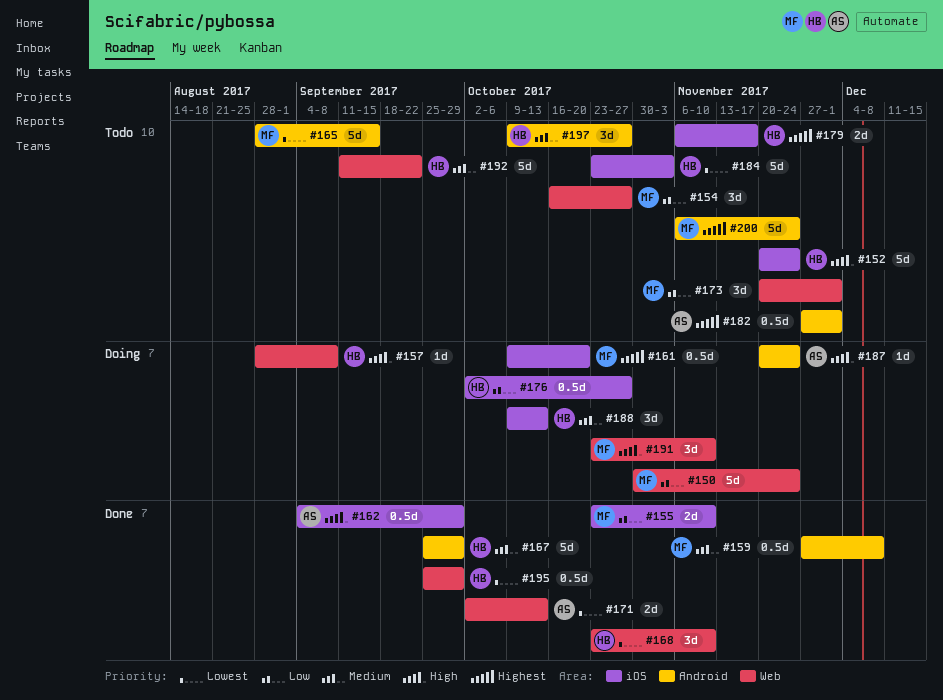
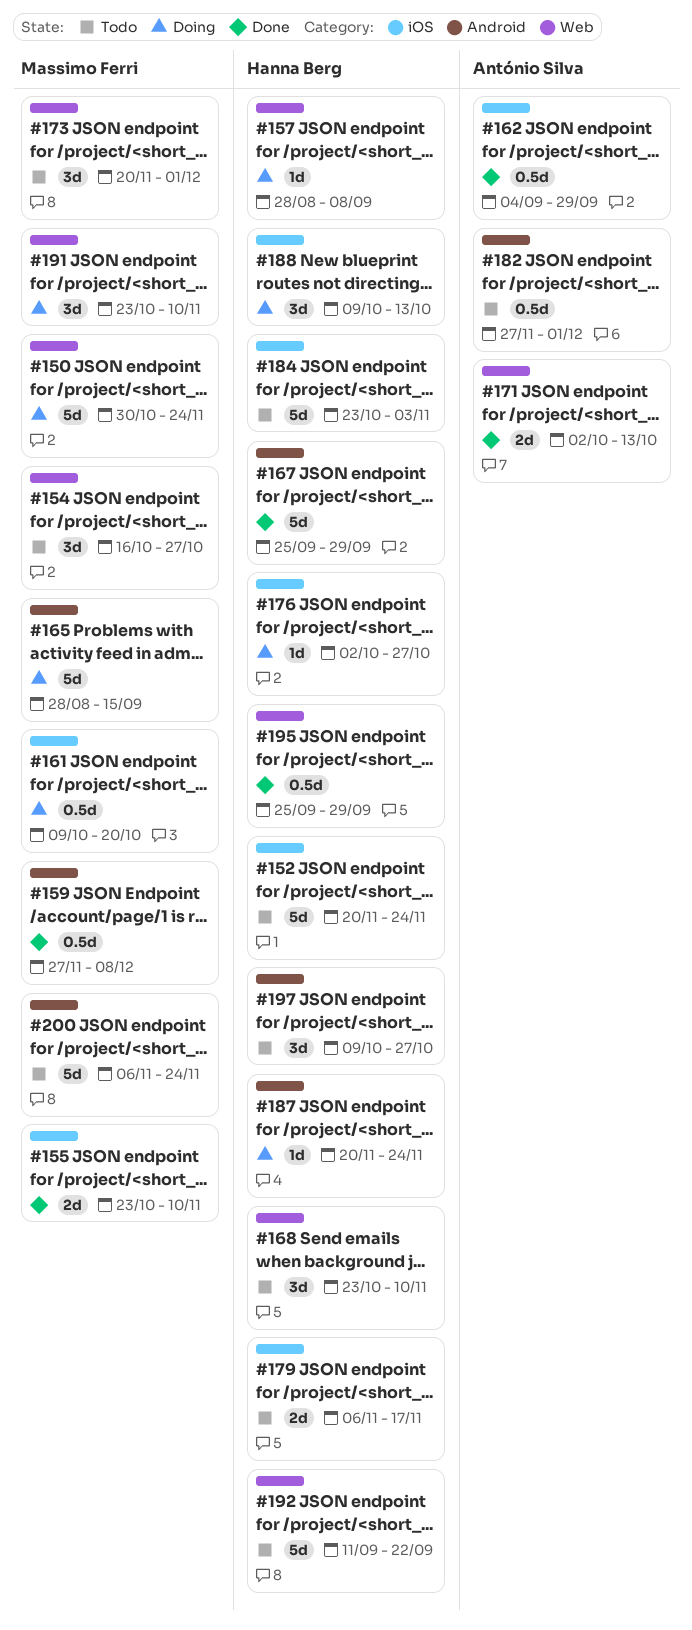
#165, status: Todo -> Doing
#168, status: Done -> Todo
#176, estimate: 0.5d -> 1d
#187, owner: António Silva -> Hanna Berg

